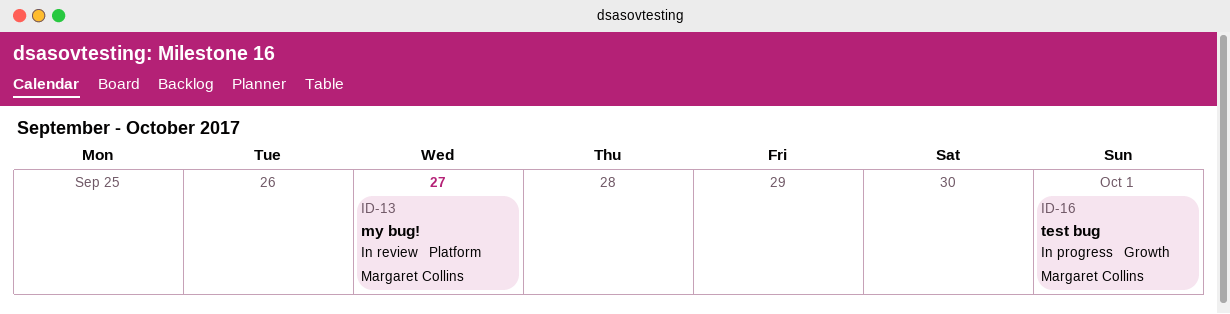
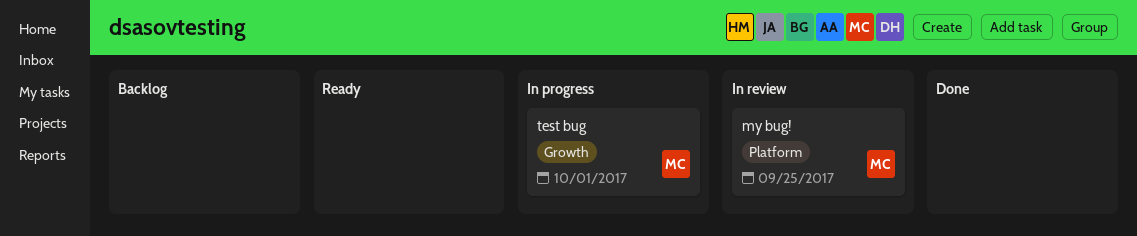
my bug!, due: Sep 27 -> Sep 25

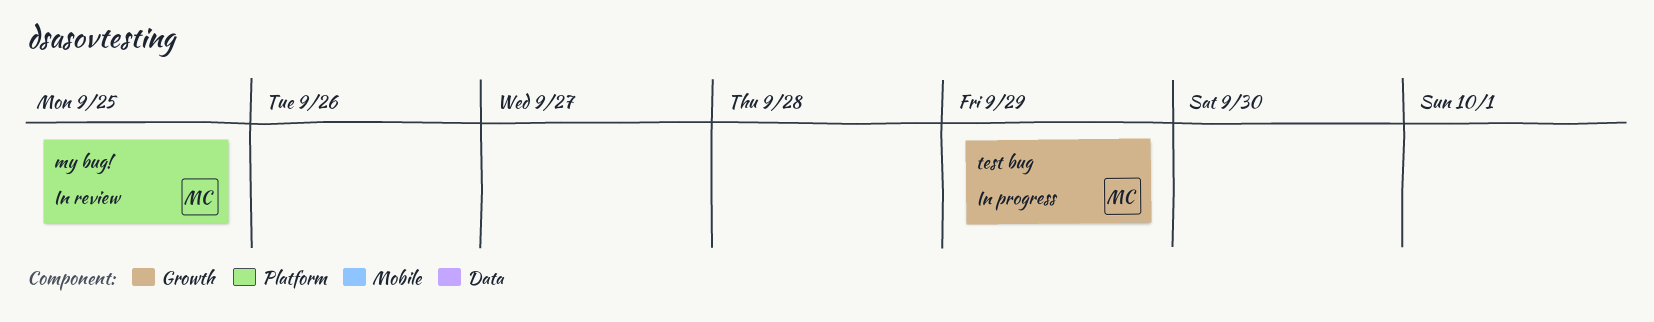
test bug, due: Oct 1 -> Sep 29

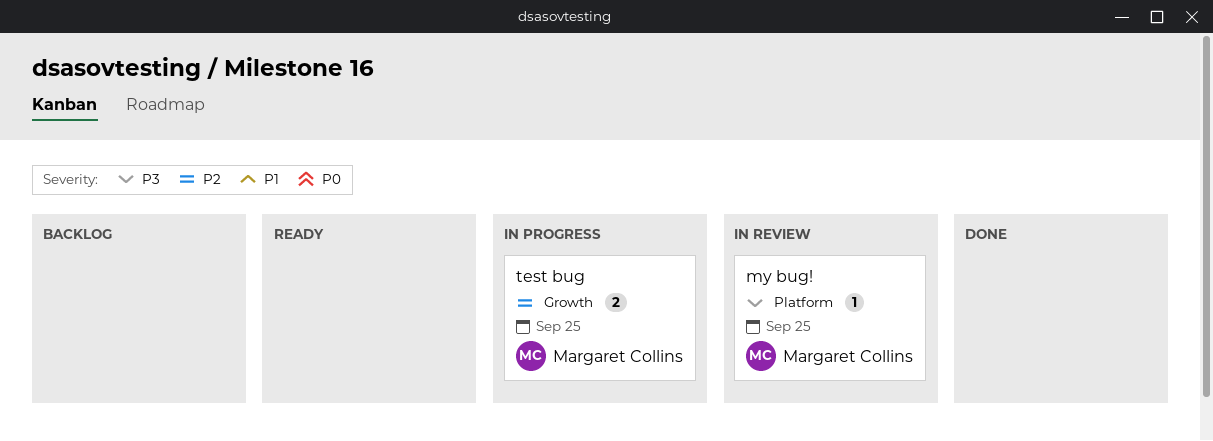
test bug, due: Sep 29 -> Sep 25

